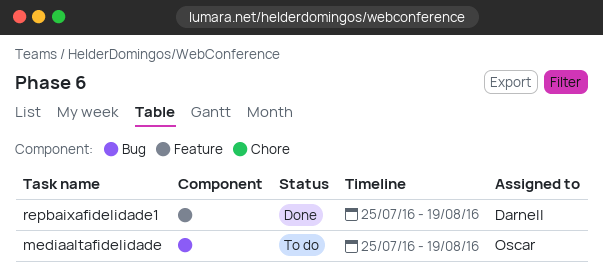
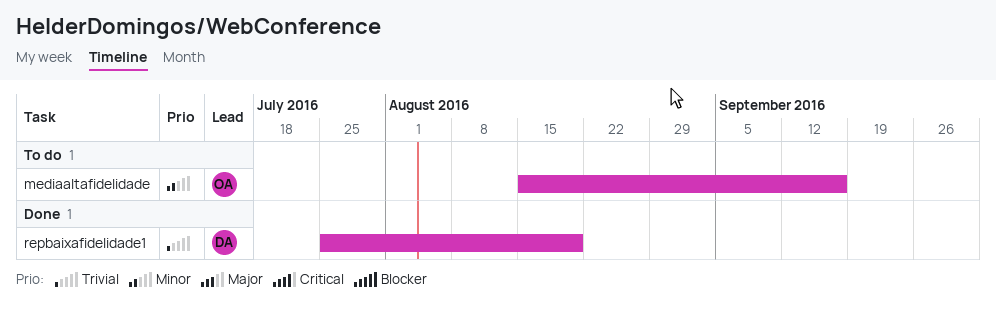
mediaaltafidelidade, start: Jul 25 -> Aug 15
mediaaltafidelidade, due: Aug 19 -> Sep 16

